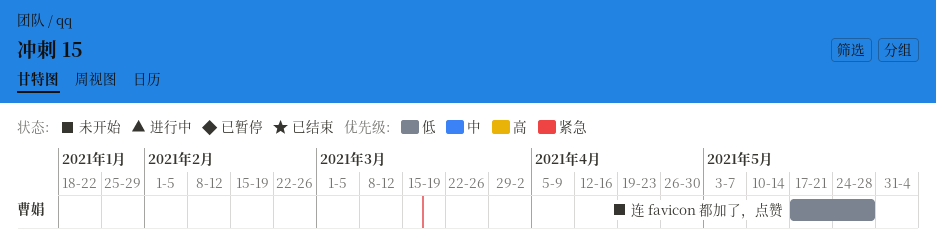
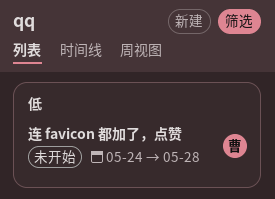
连 favicon 都加了，点赞, start: May 17 -> May 24

